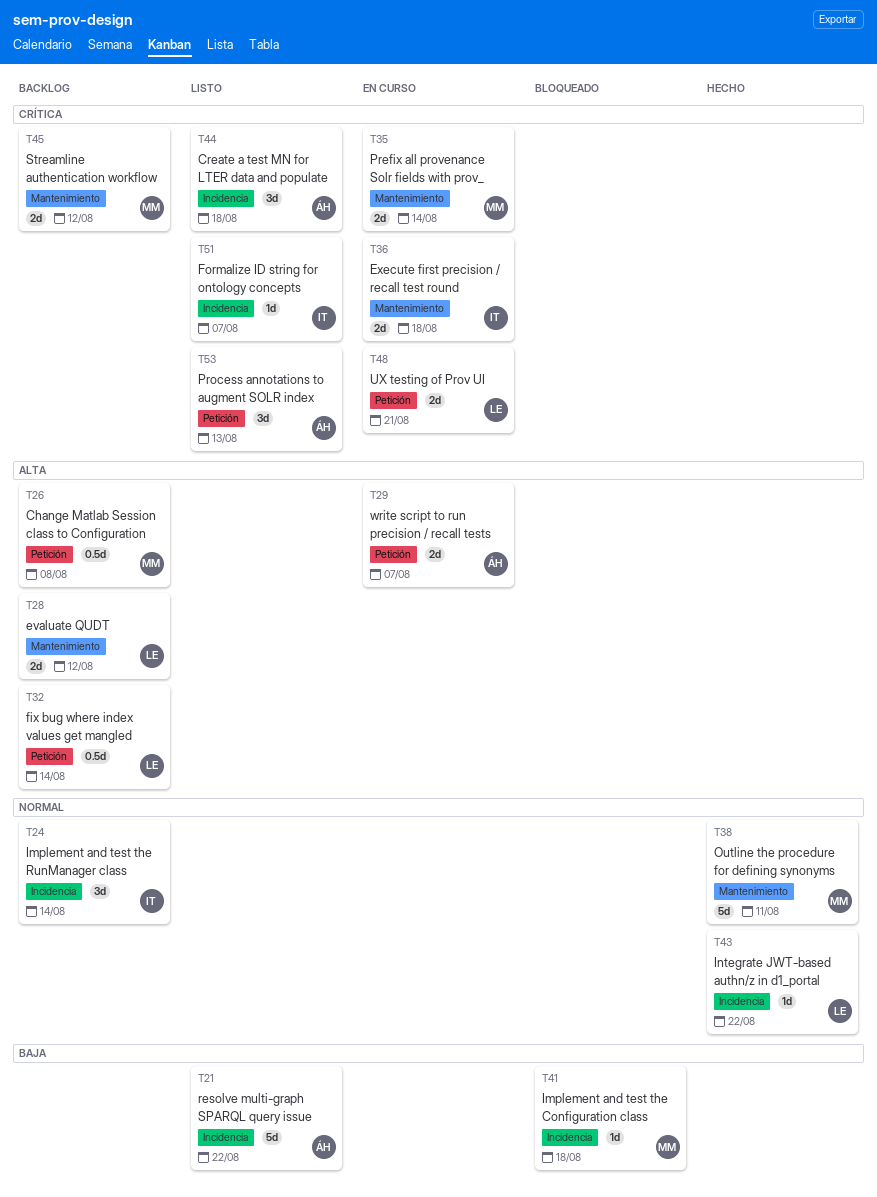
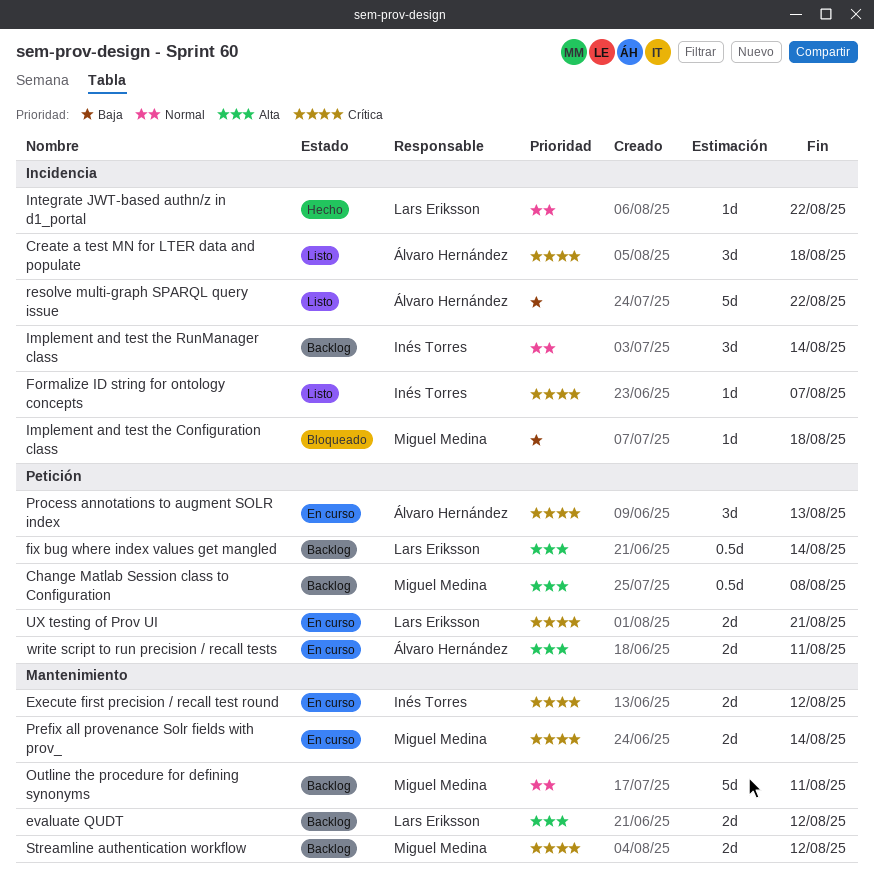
Execute first precision / recall test round, due: Aug 18 -> Aug 12
Outline the procedure for defining synonyms, status: Hecho -> Backlog
Process annotations to augment SOLR index, status: Listo -> En curso
write script to run precision / recall tests, due: Aug 7 -> Aug 11

